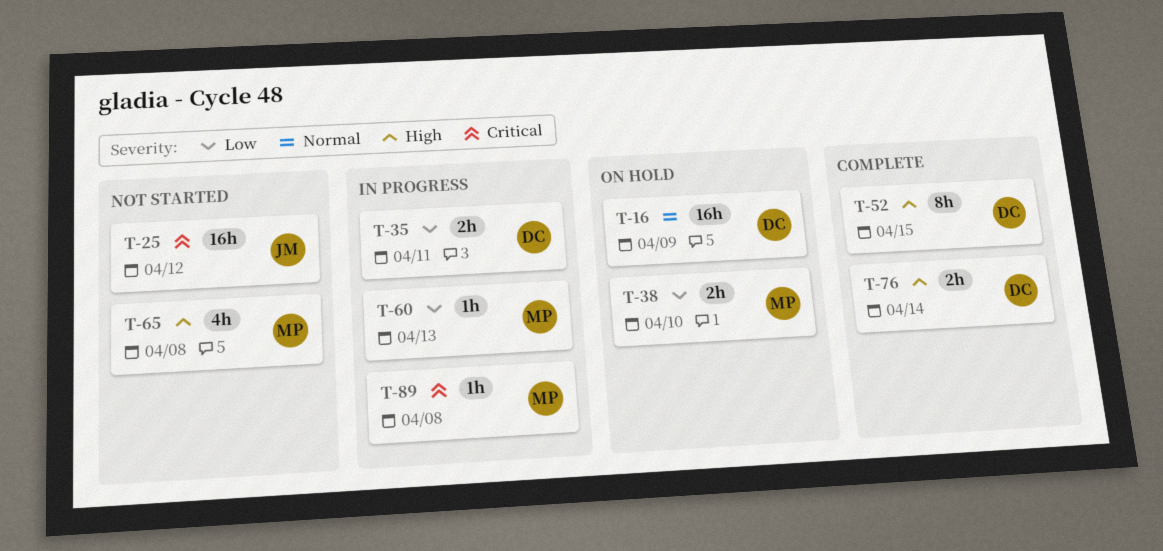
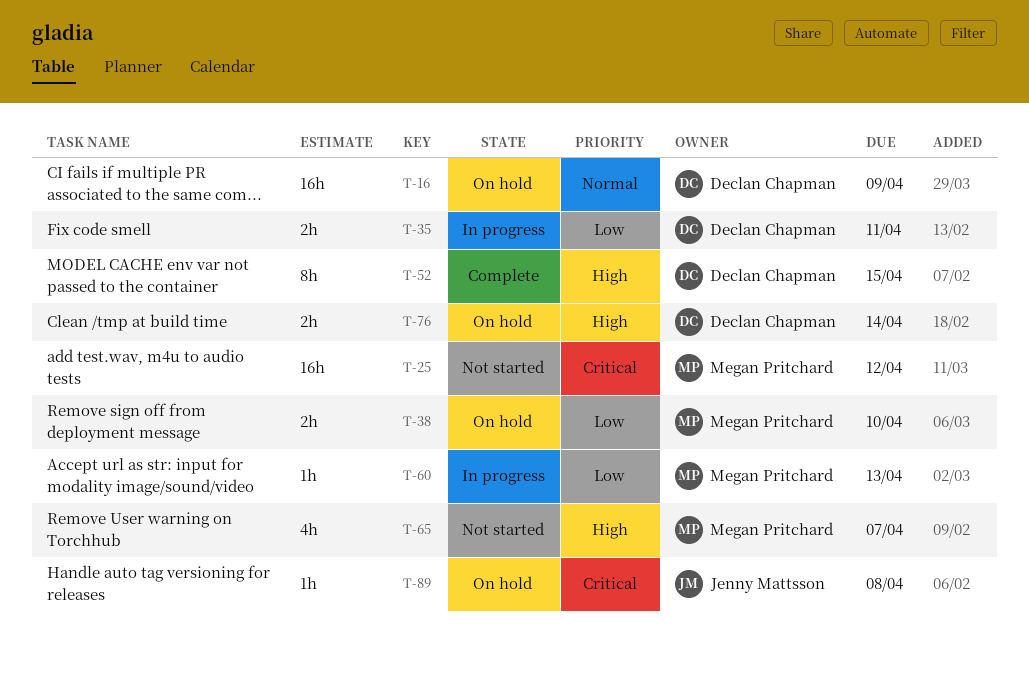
T-25, owner: Jenny Mattsson -> Megan Pritchard
T-65, due: Apr 8 -> Apr 7
T-76, status: Complete -> On hold
T-89, status: In progress -> On hold
T-89, owner: Megan Pritchard -> Jenny Mattsson

